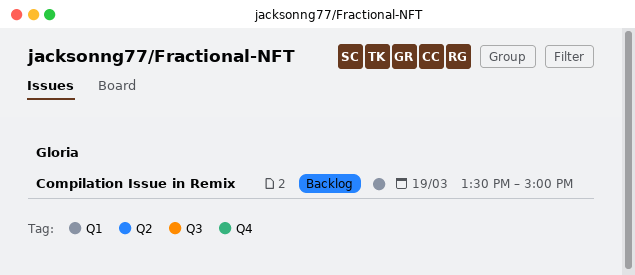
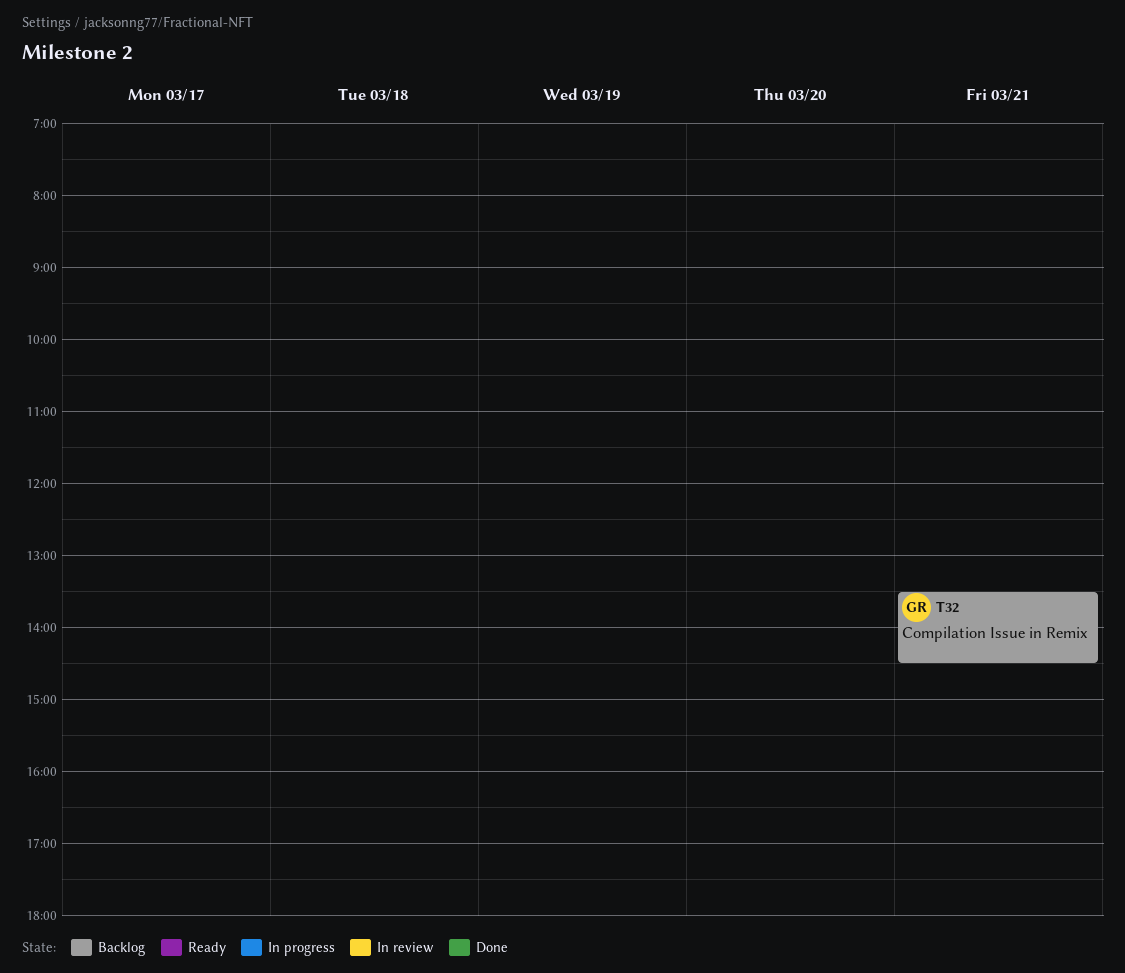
Compilation Issue in Remix, day: Mar 19 -> Mar 21
Compilation Issue in Remix, ends: 15:00 -> 14:30

